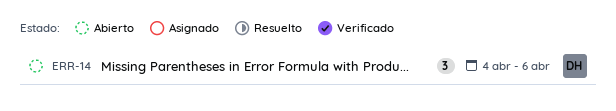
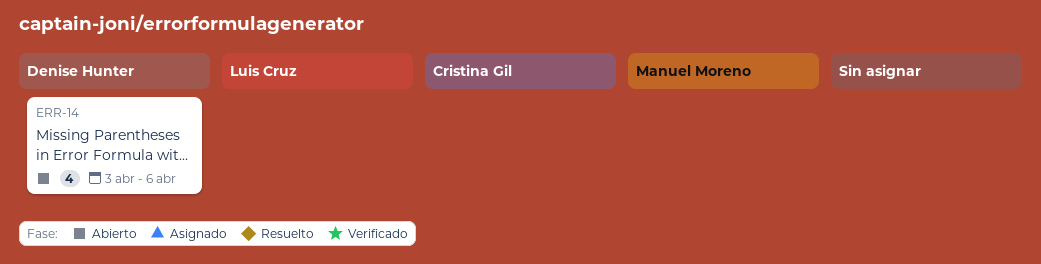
ERR-14, estimate: 3 -> 4
ERR-14, start: Apr 4 -> Apr 3

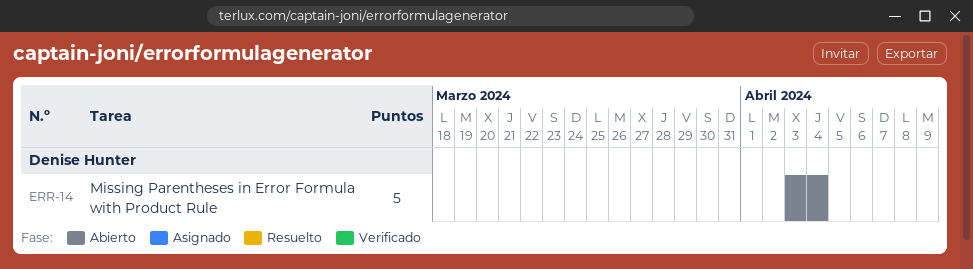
ERR-14, estimate: 4 -> 5
ERR-14, due: Apr 6 -> Apr 4

